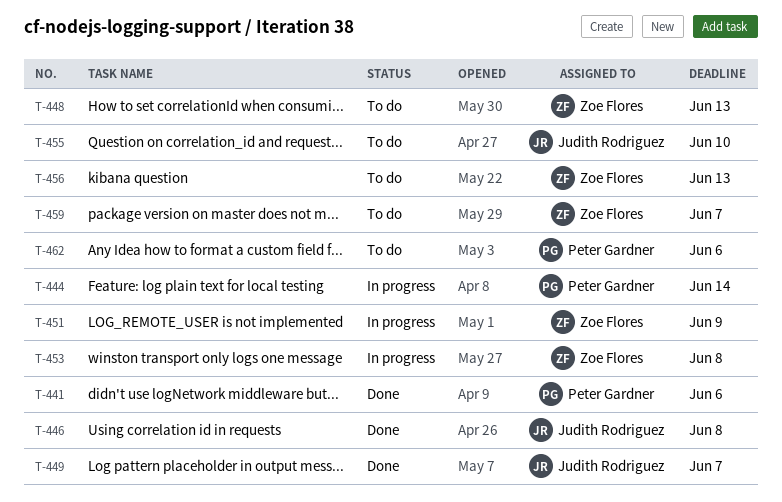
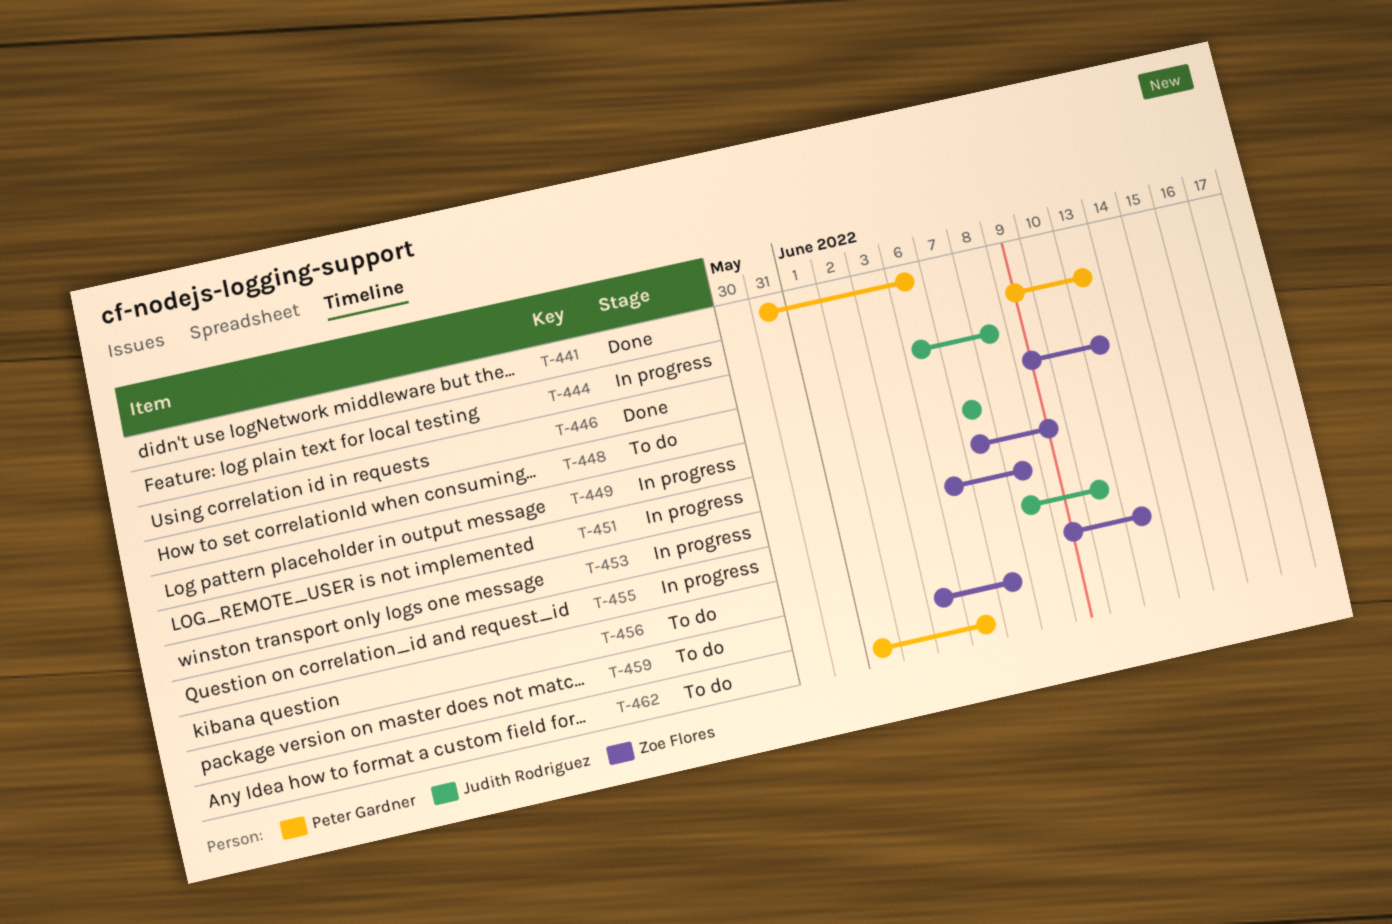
T-444, due: Jun 14 -> Jun 13
T-449, status: Done -> In progress
T-455, status: To do -> In progress

